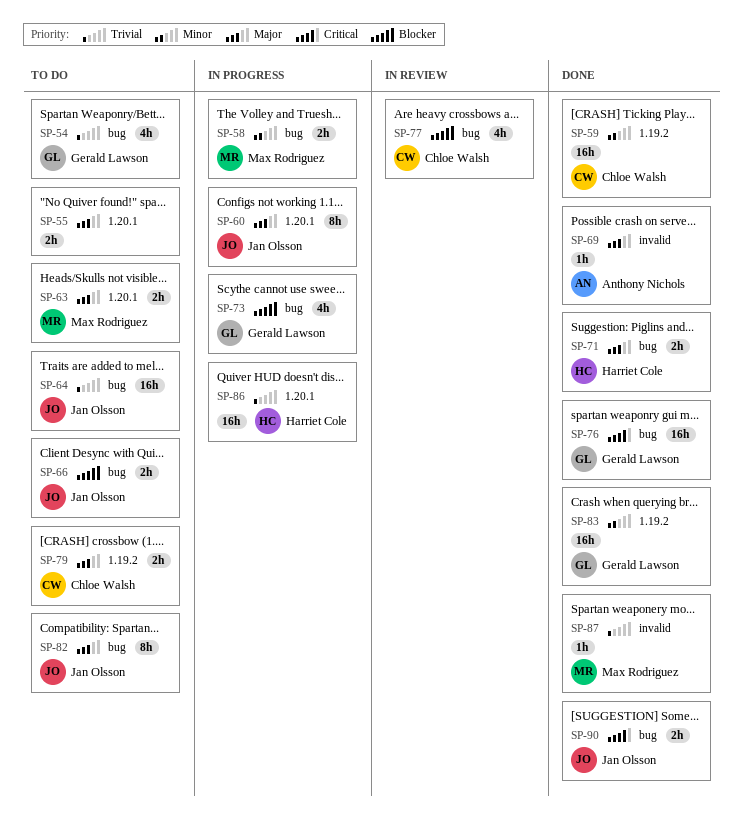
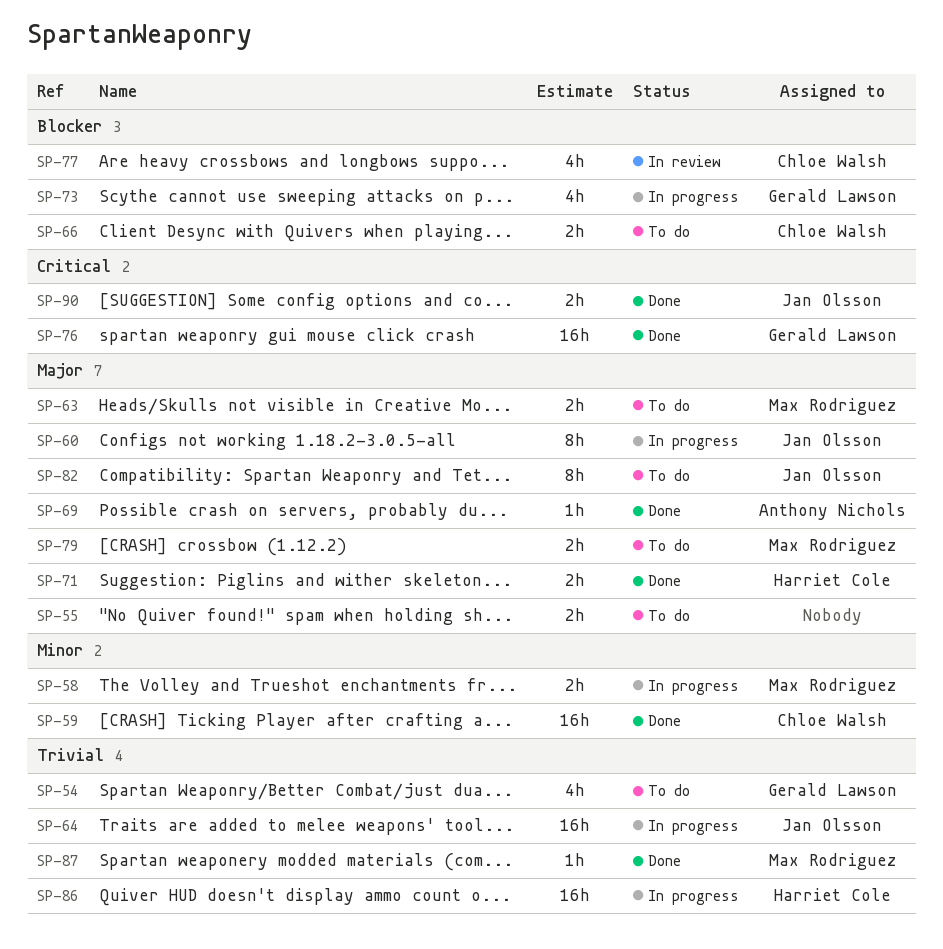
SP-64, status: To do -> In progress
SP-66, owner: Jan Olsson -> Chloe Walsh
SP-79, owner: Chloe Walsh -> Max Rodriguez
SP-83: present -> none

